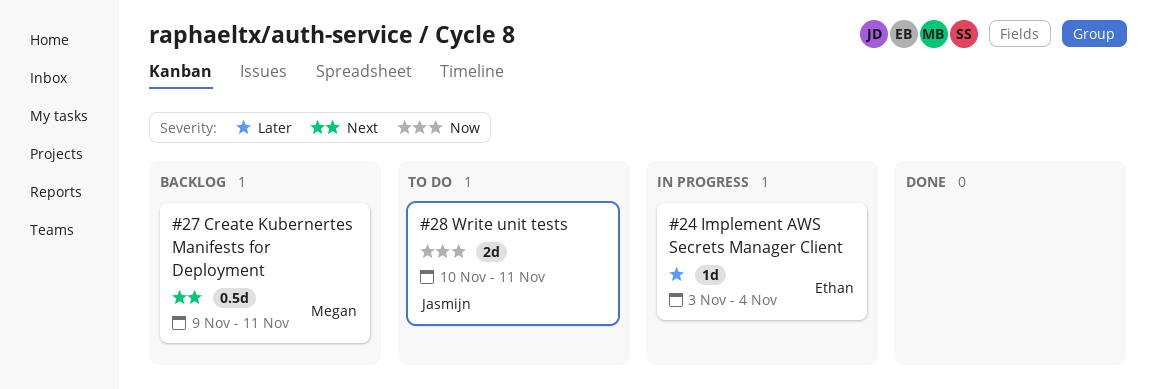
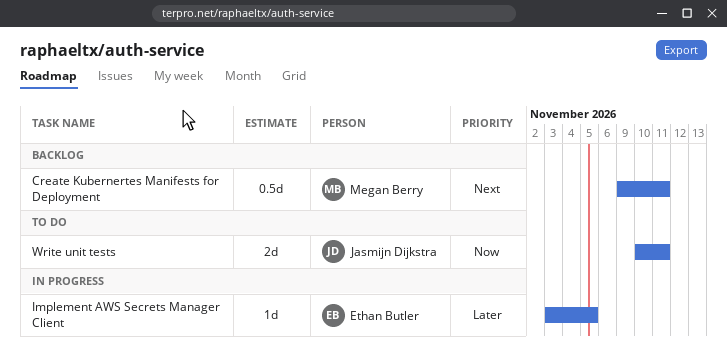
Implement AWS Secrets Manager Client, due: Nov 4 -> Nov 5

